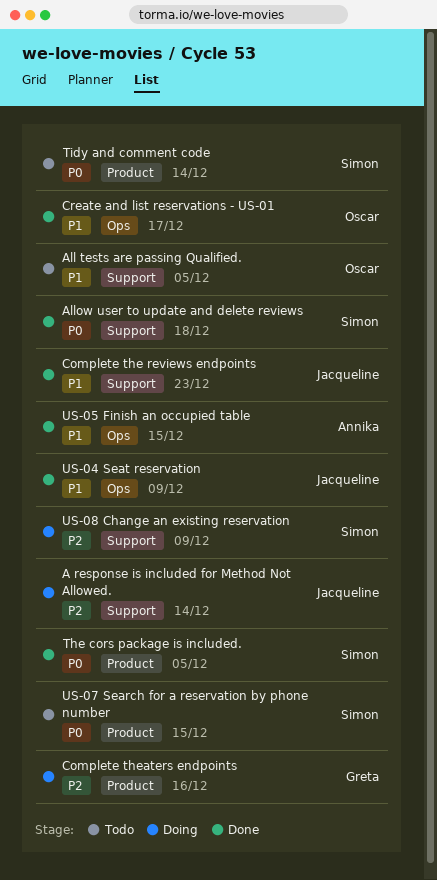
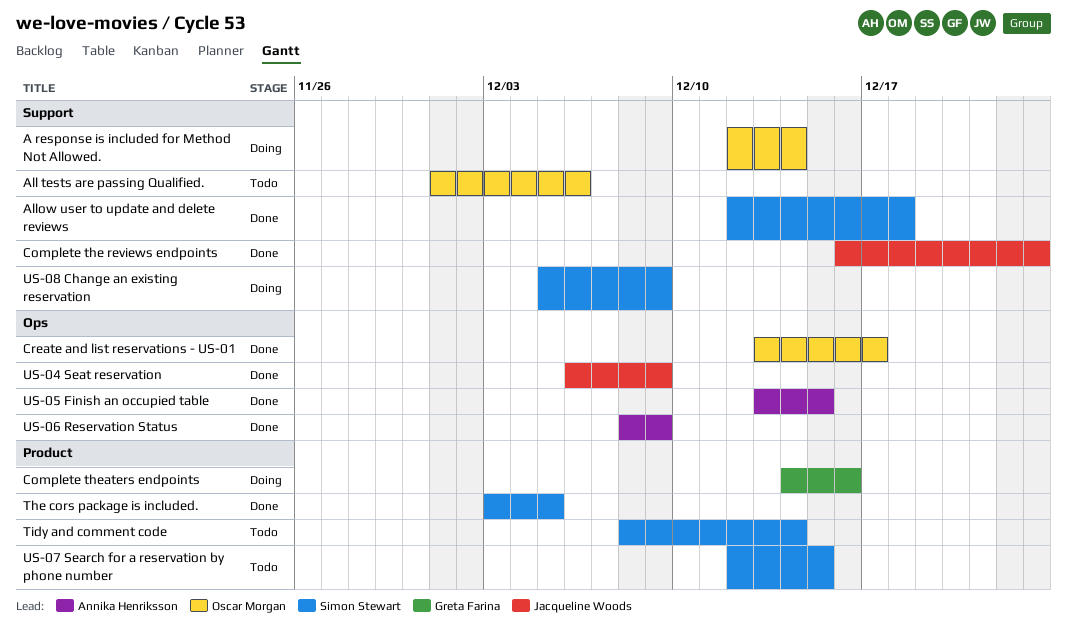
A response is included for Method Not Allowed., owner: Jacqueline Woods -> Oscar Morgan
All tests are passing Qualified., due: Dec 5 -> Dec 6
US-06 Reservation Status: none -> present

